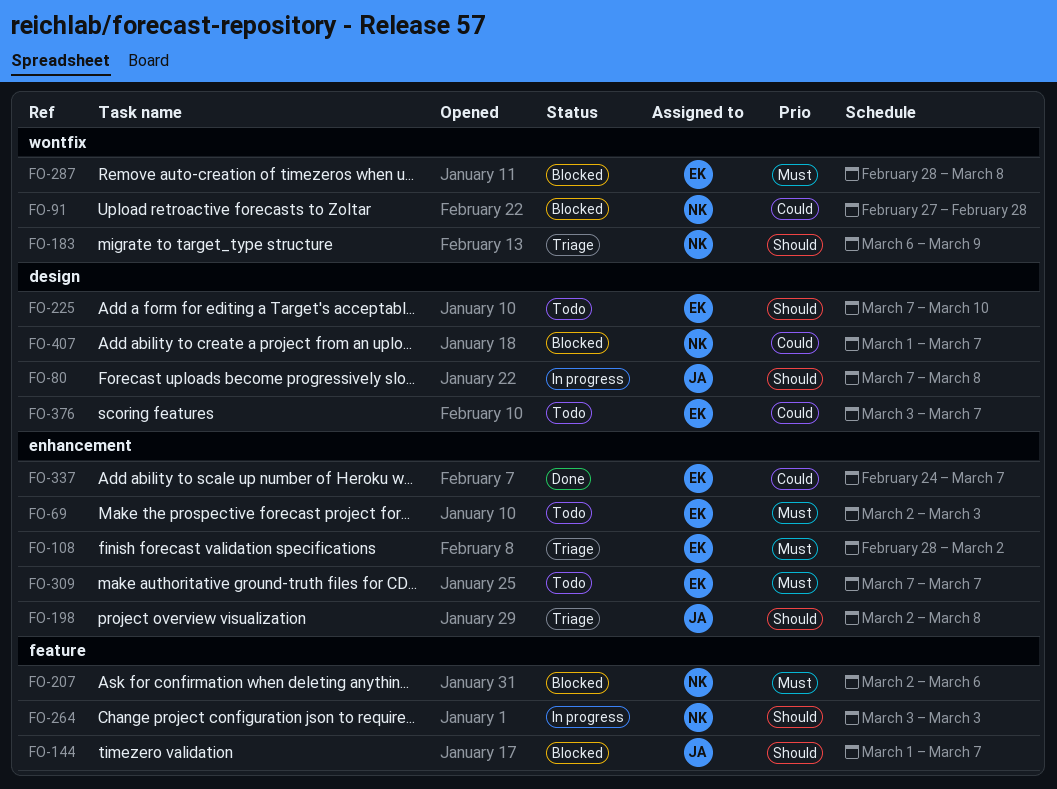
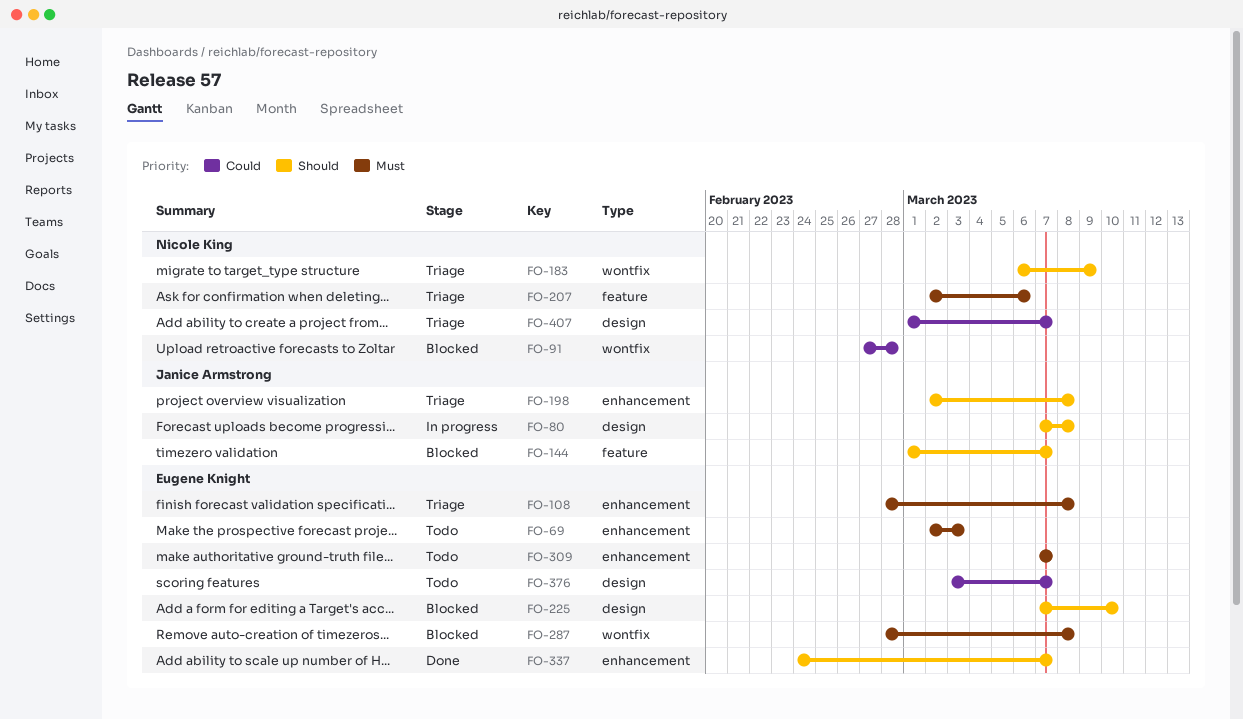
FO-108, due: Mar 2 -> Mar 8
FO-207, status: Blocked -> Triage
FO-225, status: Todo -> Blocked
FO-264: present -> none
FO-337, priority: Could -> Should
FO-407, status: Blocked -> Triage

